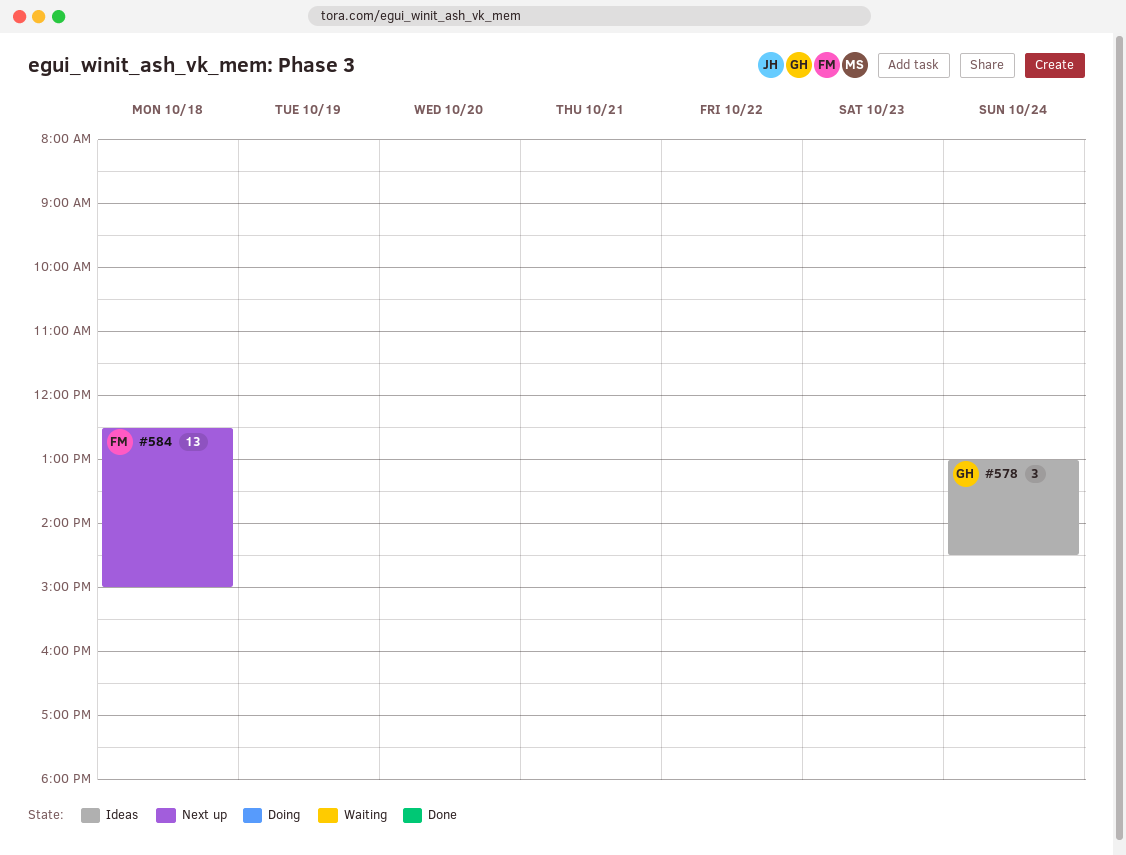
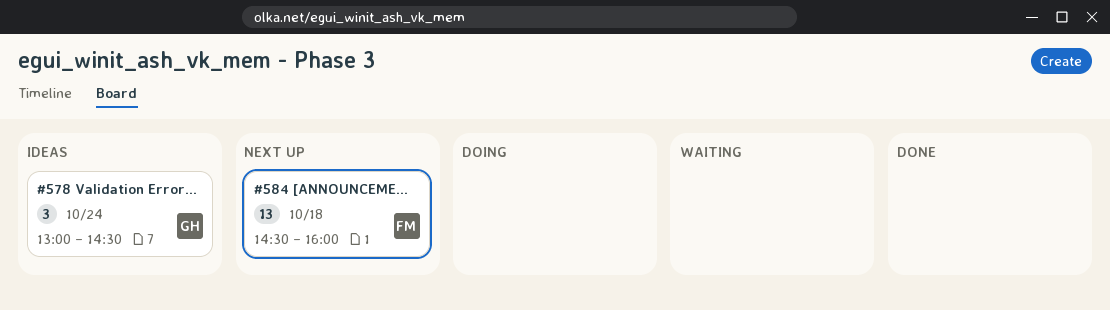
#584, begins: 12:30 -> 14:30
#584, ends: 15:00 -> 16:00

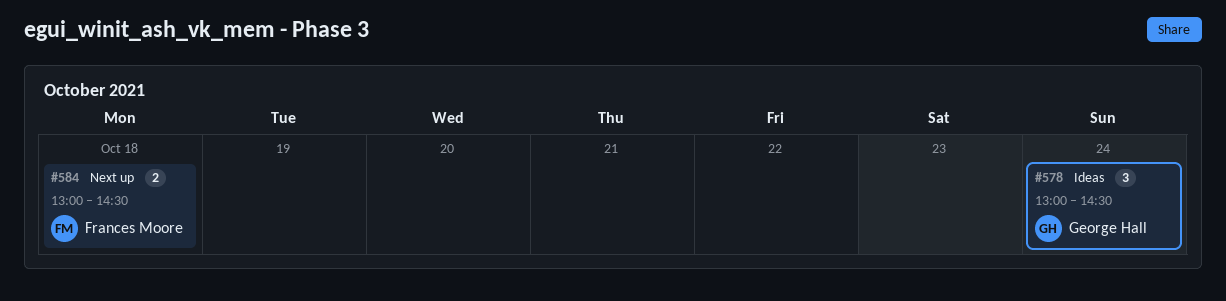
#584, estimate: 13 -> 2
#584, begins: 14:30 -> 13:00
#584, ends: 16:00 -> 14:30

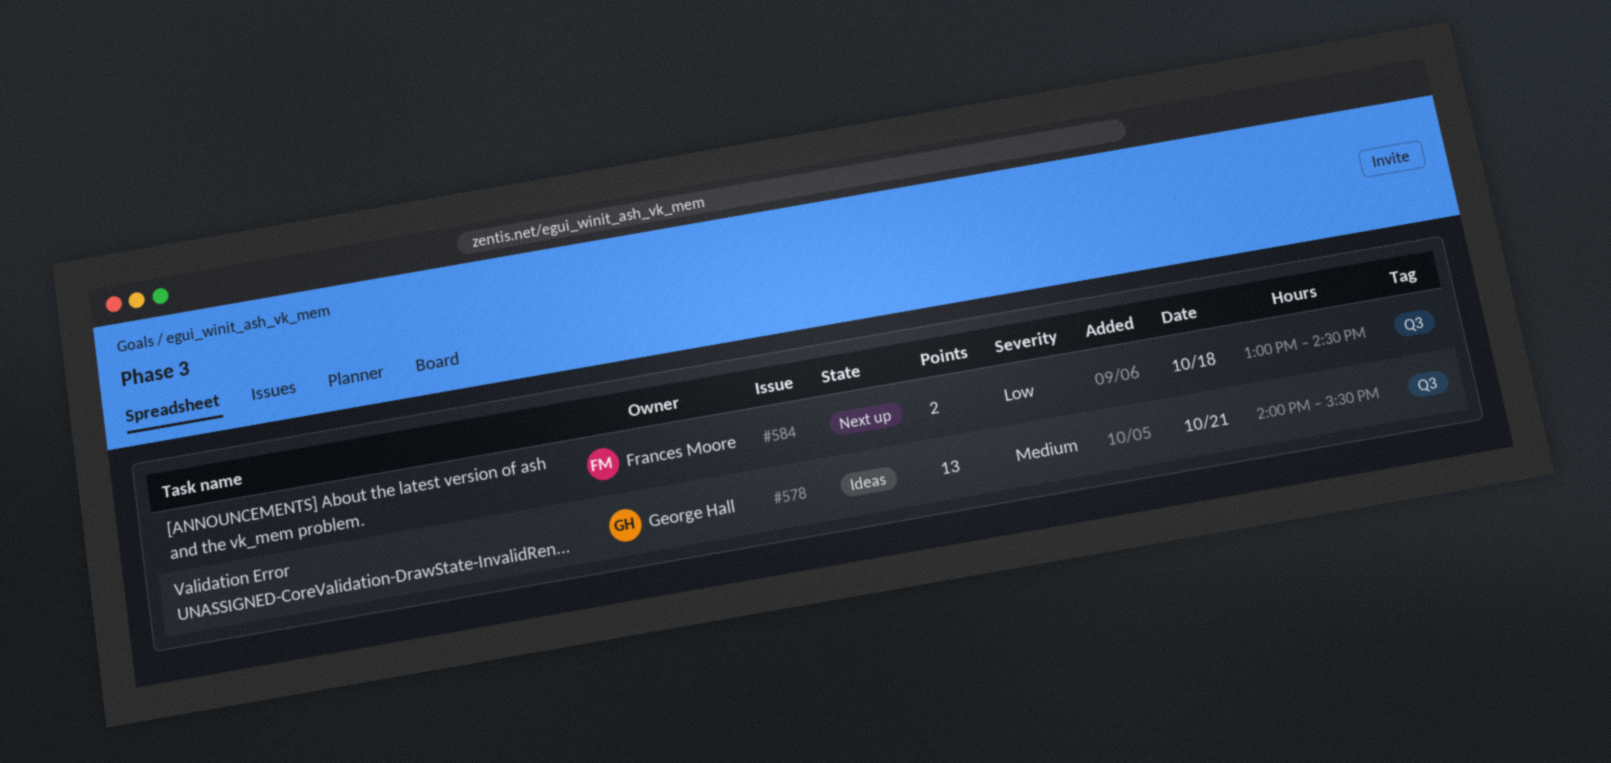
#578, estimate: 3 -> 13
#578, day: Oct 24 -> Oct 21
#578, begins: 13:00 -> 14:00
#578, ends: 14:30 -> 15:30

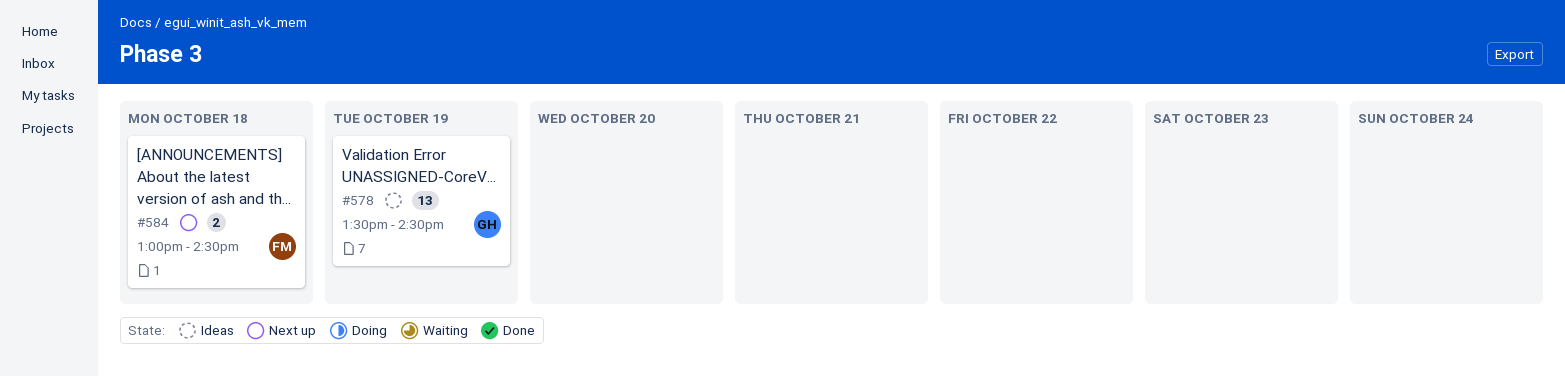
#578, day: Oct 21 -> Oct 19
#578, begins: 14:00 -> 13:30
#578, ends: 15:30 -> 14:30

